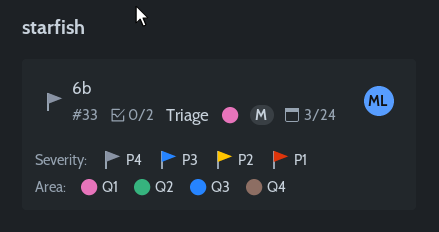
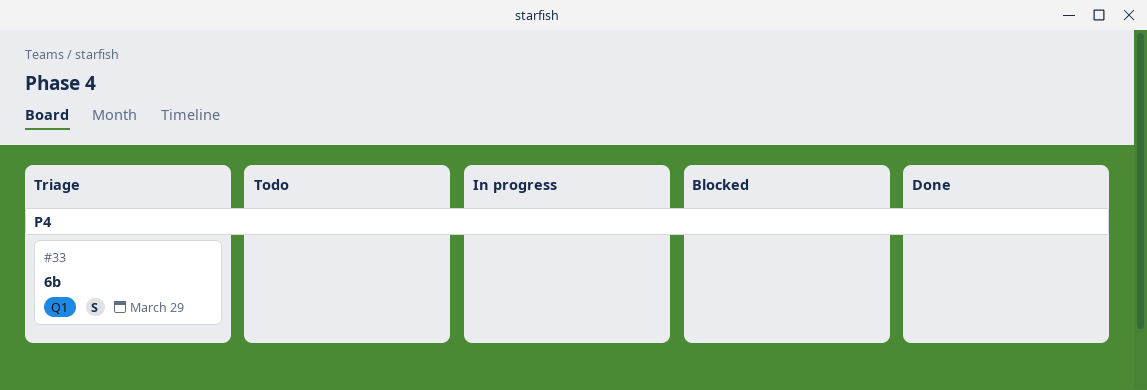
#33, estimate: M -> S
#33, due: Mar 24 -> Mar 29

